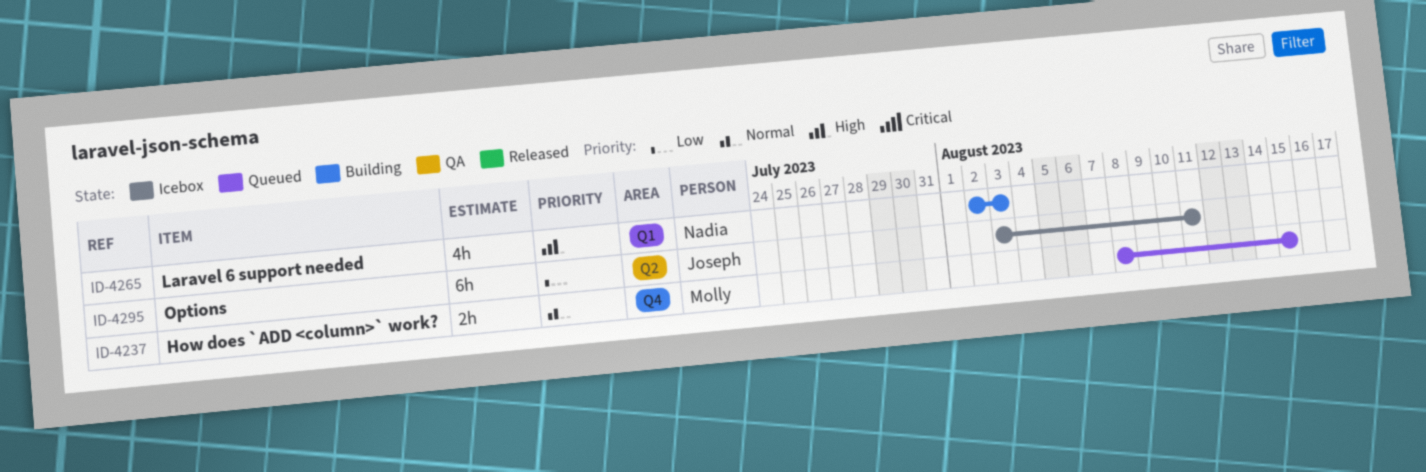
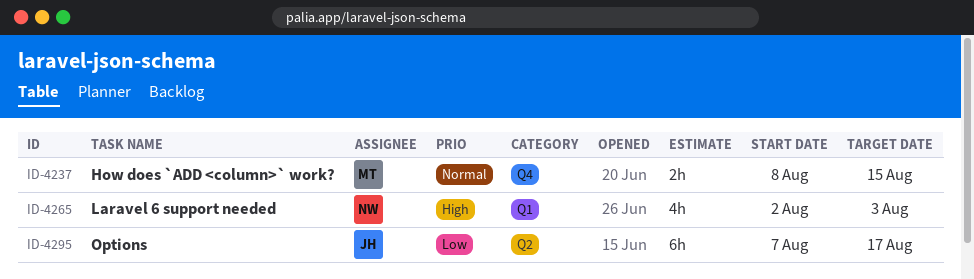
ID-4295, start: Aug 3 -> Aug 7
ID-4295, due: Aug 11 -> Aug 17

